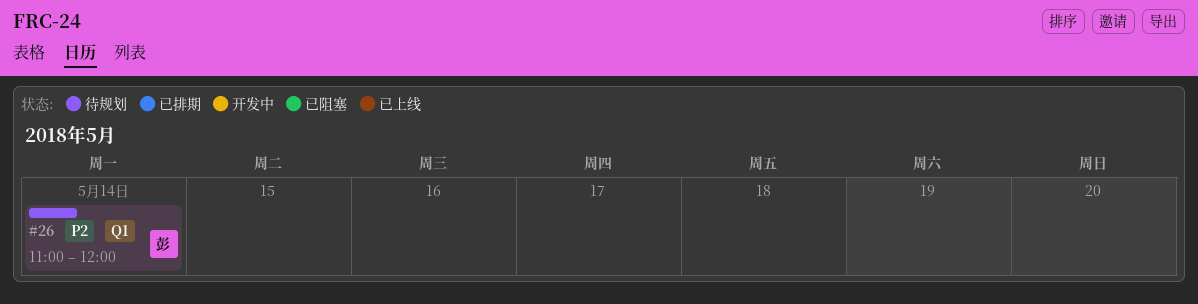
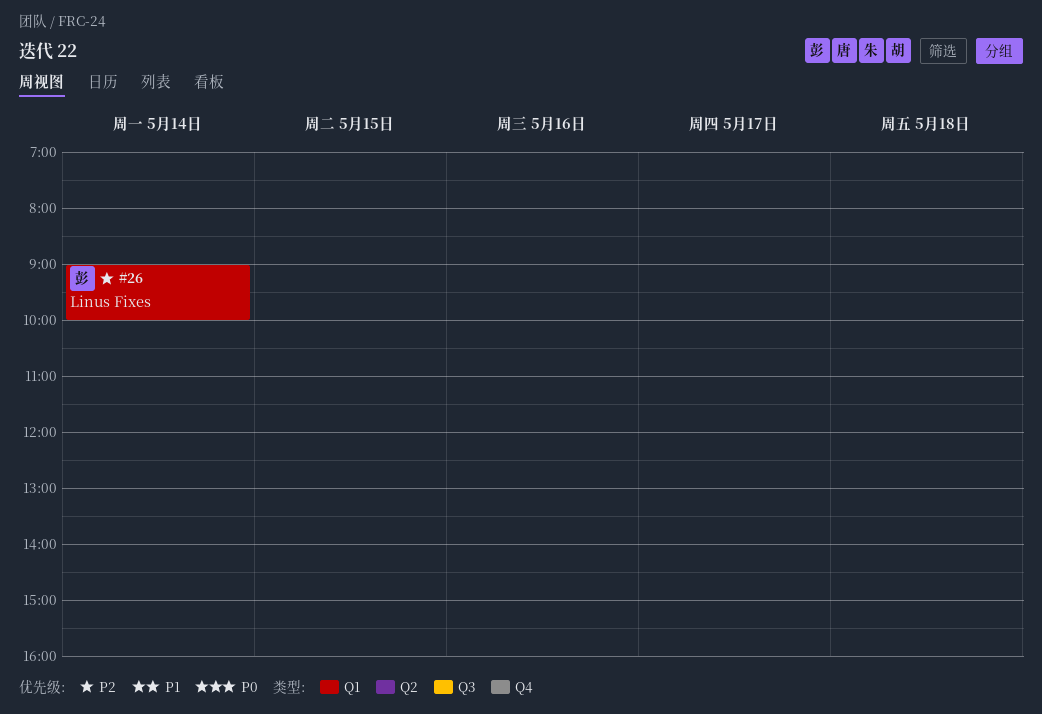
#26, begins: 11:00 -> 09:00
#26, ends: 12:00 -> 10:00

